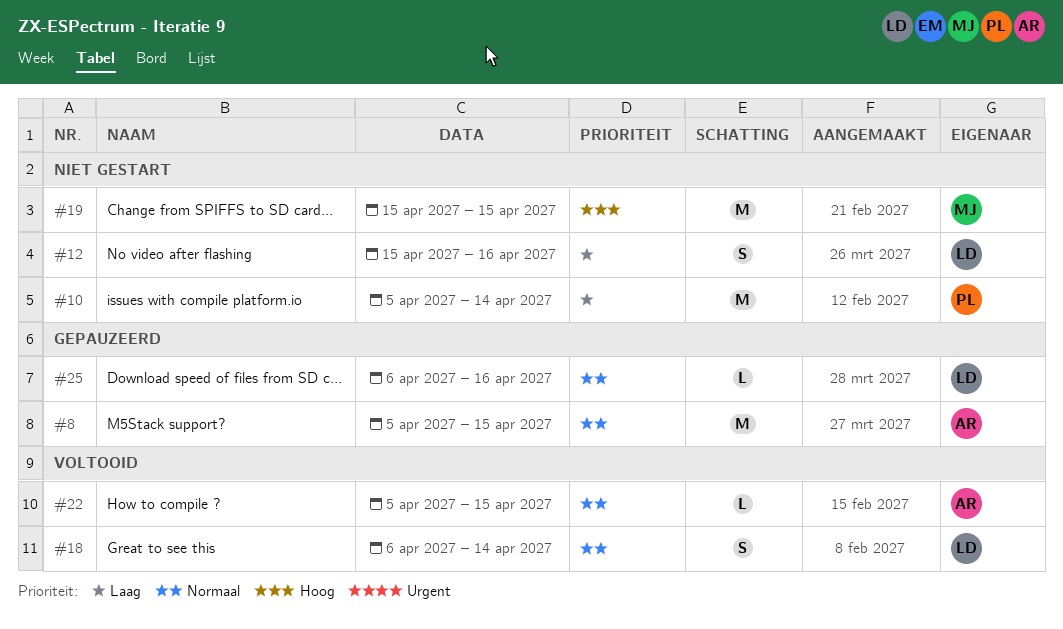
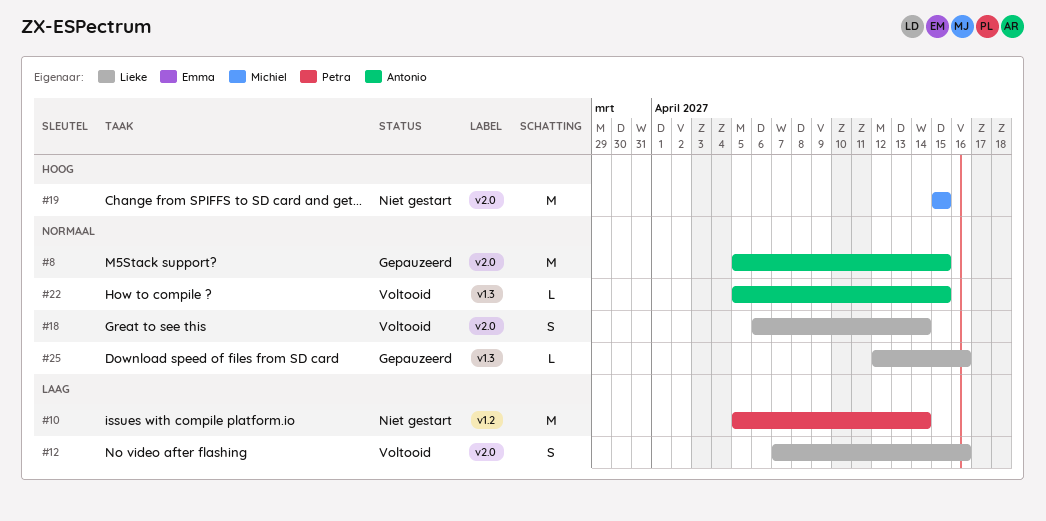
#12, status: Niet gestart -> Voltooid
#12, start: Apr 15 -> Apr 7
#25, start: Apr 6 -> Apr 12

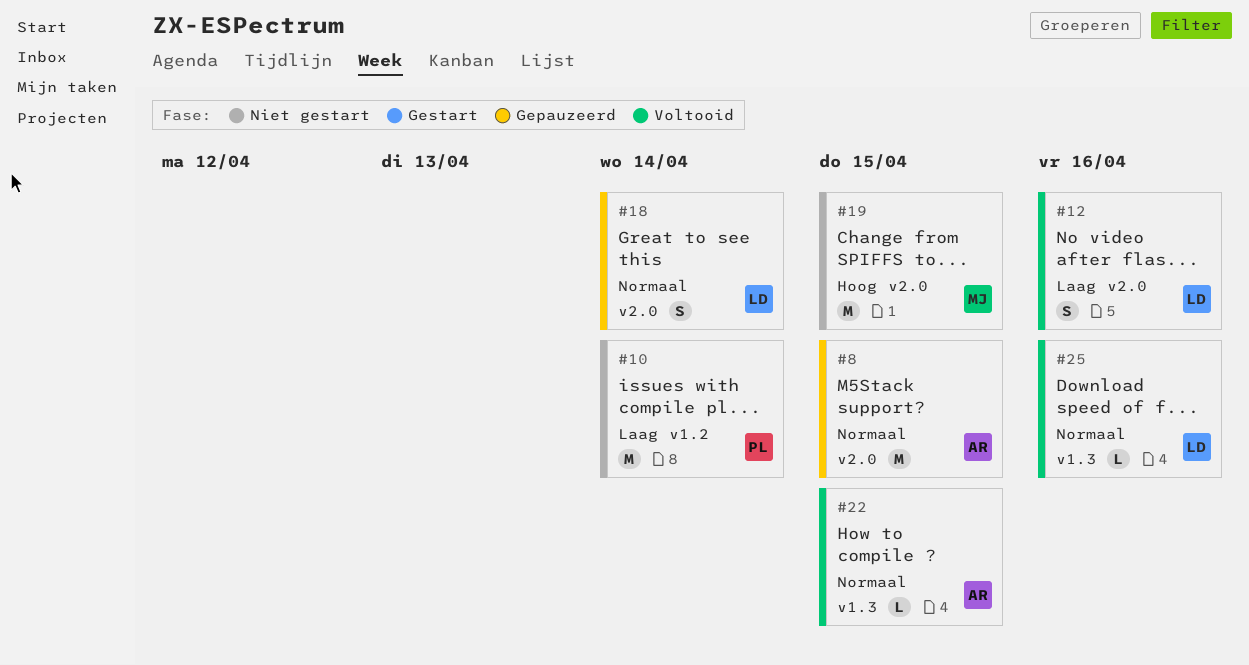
#18, status: Voltooid -> Gepauzeerd
#25, status: Gepauzeerd -> Voltooid

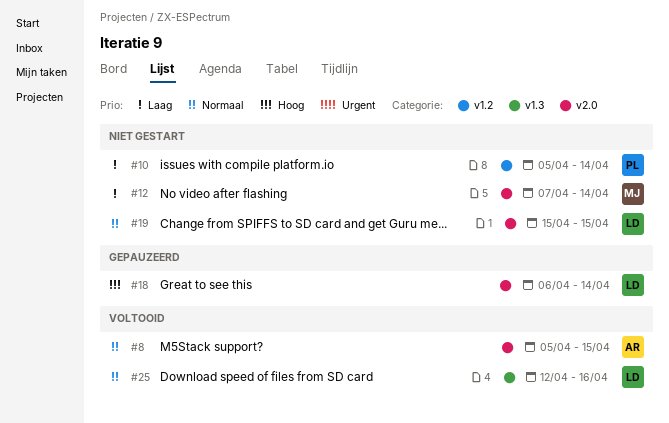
#8, status: Gepauzeerd -> Voltooid
#12, status: Voltooid -> Niet gestart
#12, owner: LD -> MJ
#12, due: Apr 16 -> Apr 14
#18, priority: Normaal -> Hoog
#19, owner: MJ -> LD
#19, priority: Hoog -> Normaal
#22: present -> none

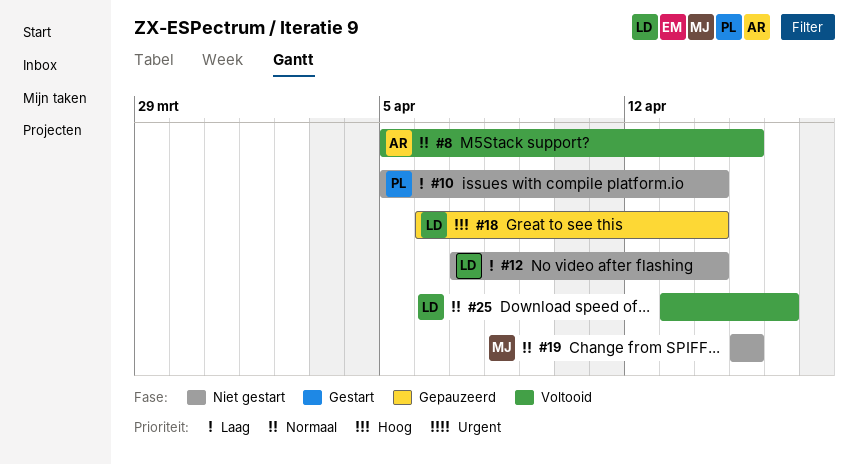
#12, owner: MJ -> LD
#19, owner: LD -> MJ
#25, start: Apr 12 -> Apr 13

